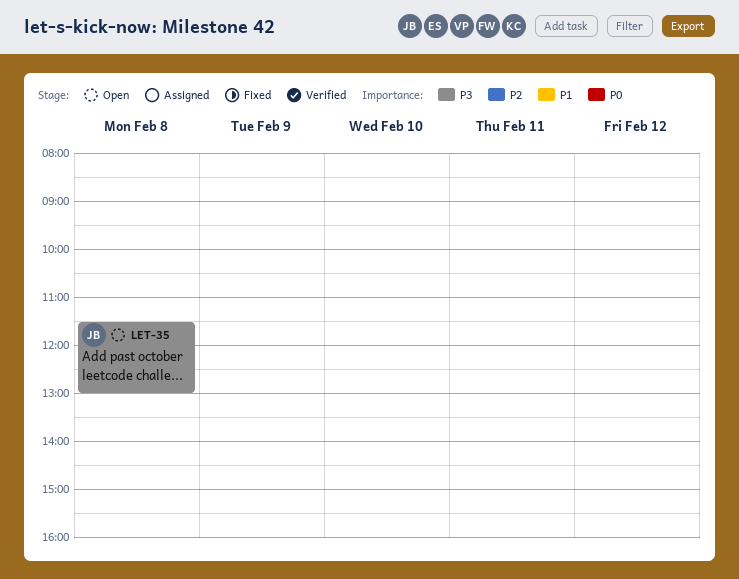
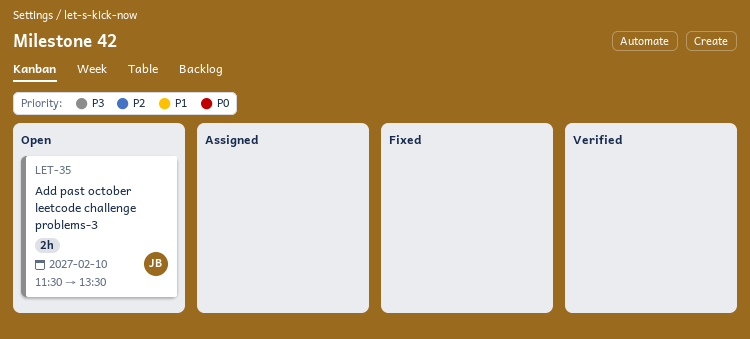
LET-35, day: Feb 8 -> Feb 10
LET-35, ends: 13:00 -> 13:30

